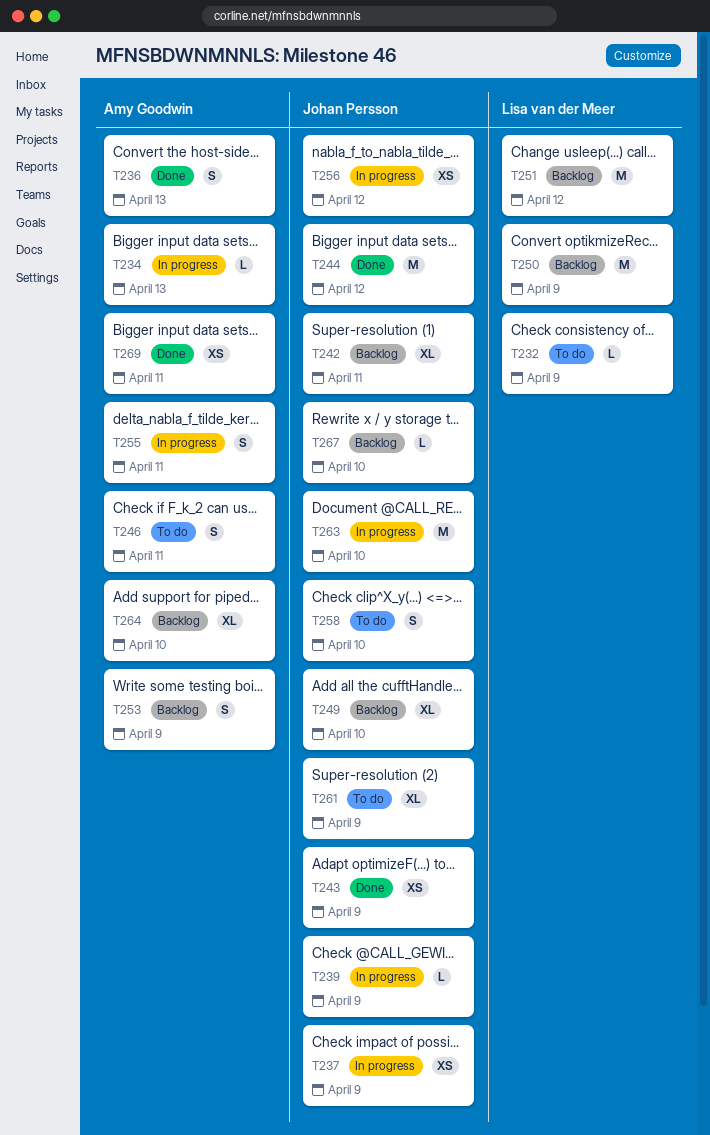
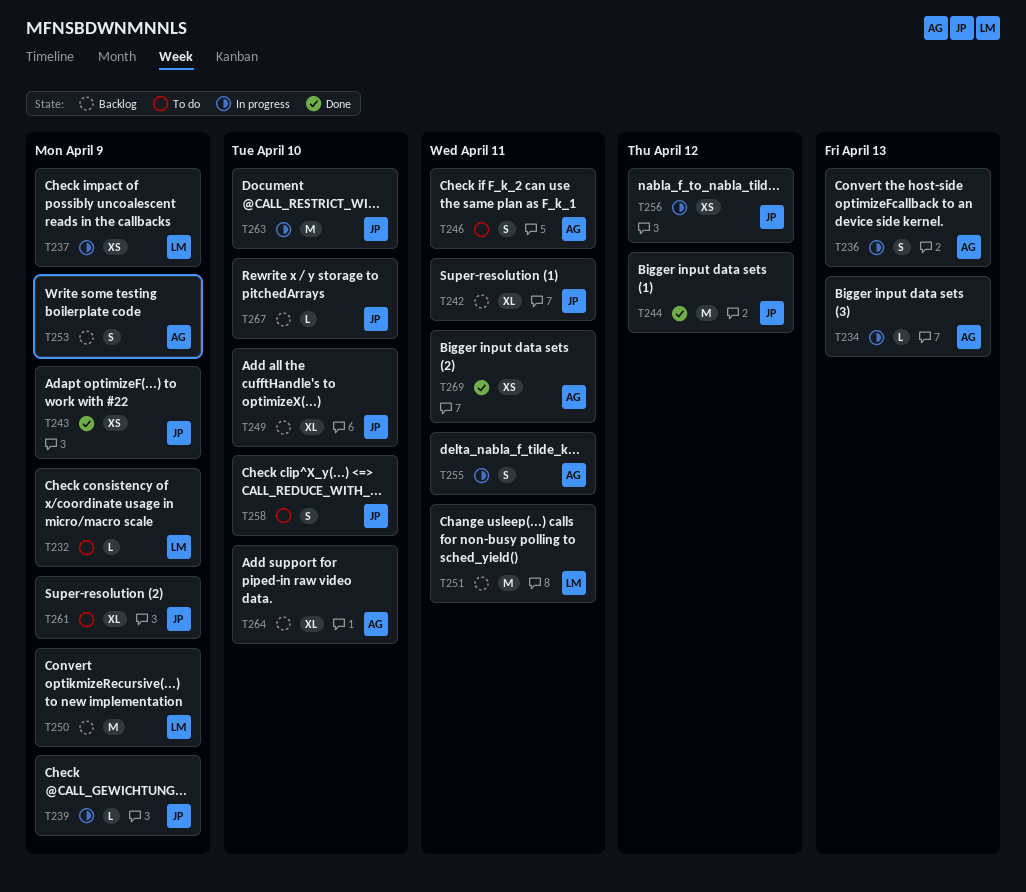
T236, status: Done -> In progress
T237, owner: Johan Persson -> Lisa van der Meer
T251, due: Apr 12 -> Apr 11

